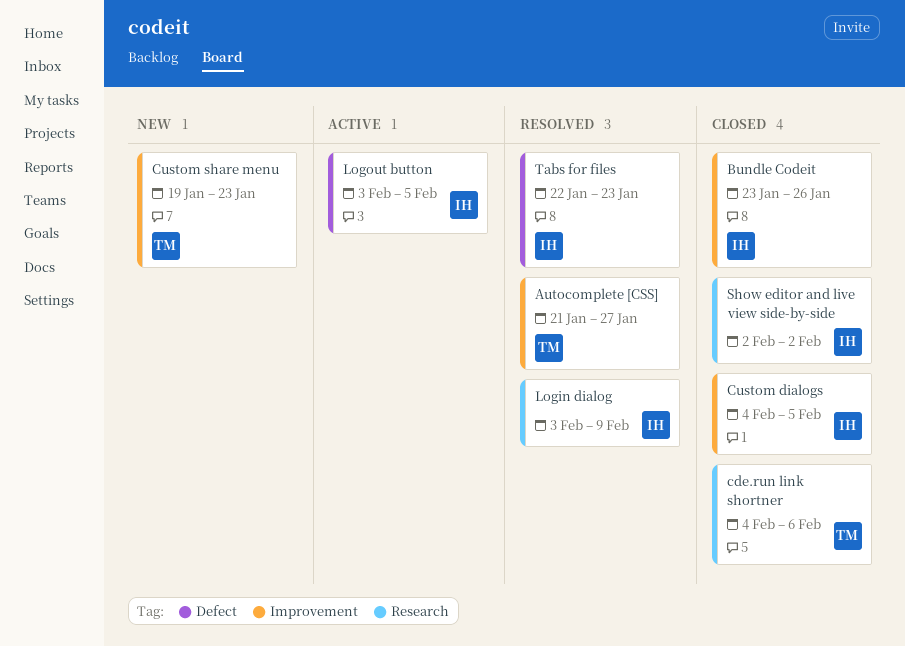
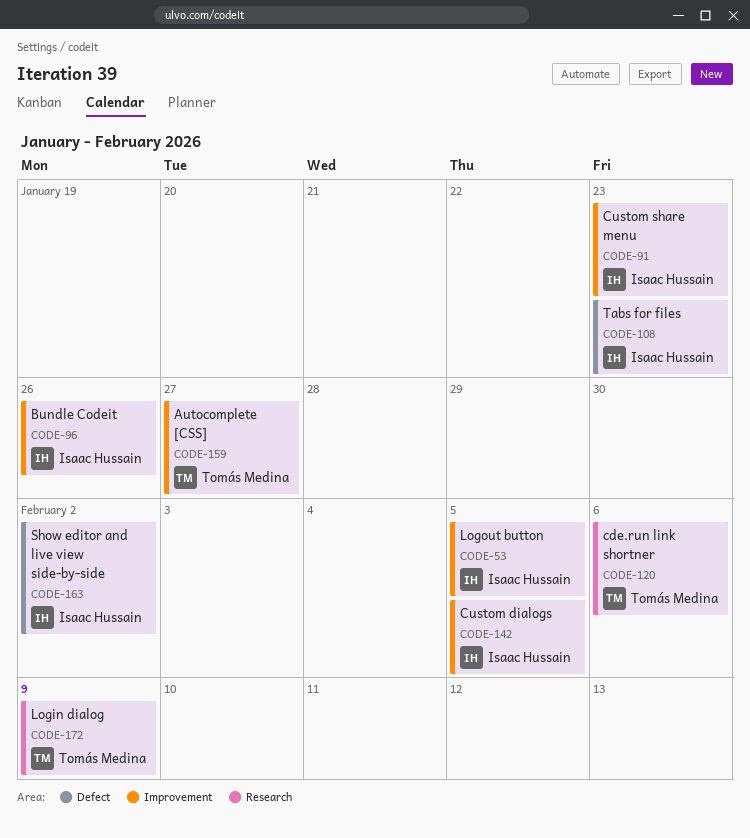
Custom share menu, owner: Tomás Medina -> Isaac Hussain
Login dialog, owner: Isaac Hussain -> Tomás Medina
Logout button, label: Defect -> Improvement
Show editor and live view side-by-side, label: Research -> Defect

